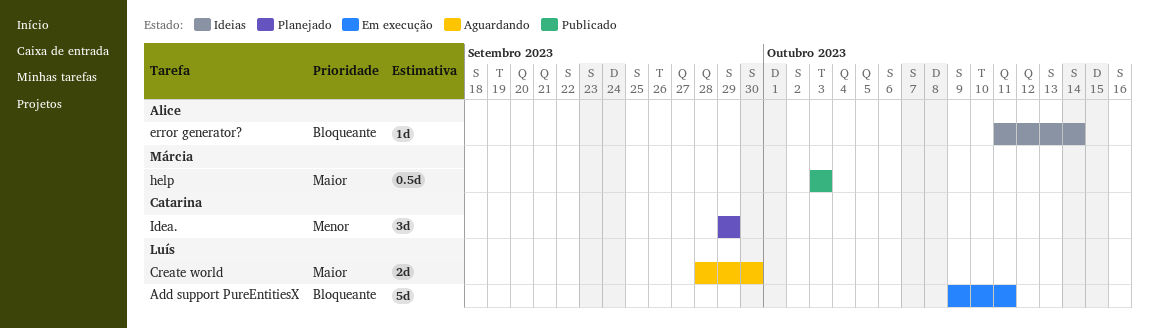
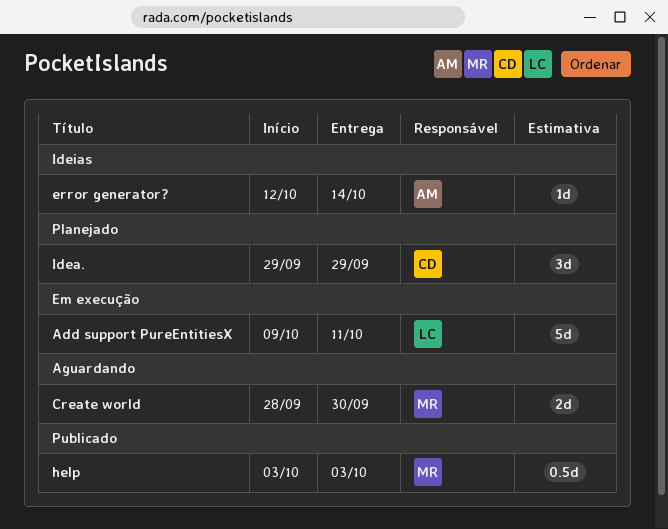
Create world, owner: Luís -> Márcia
error generator?, start: Oct 11 -> Oct 12

